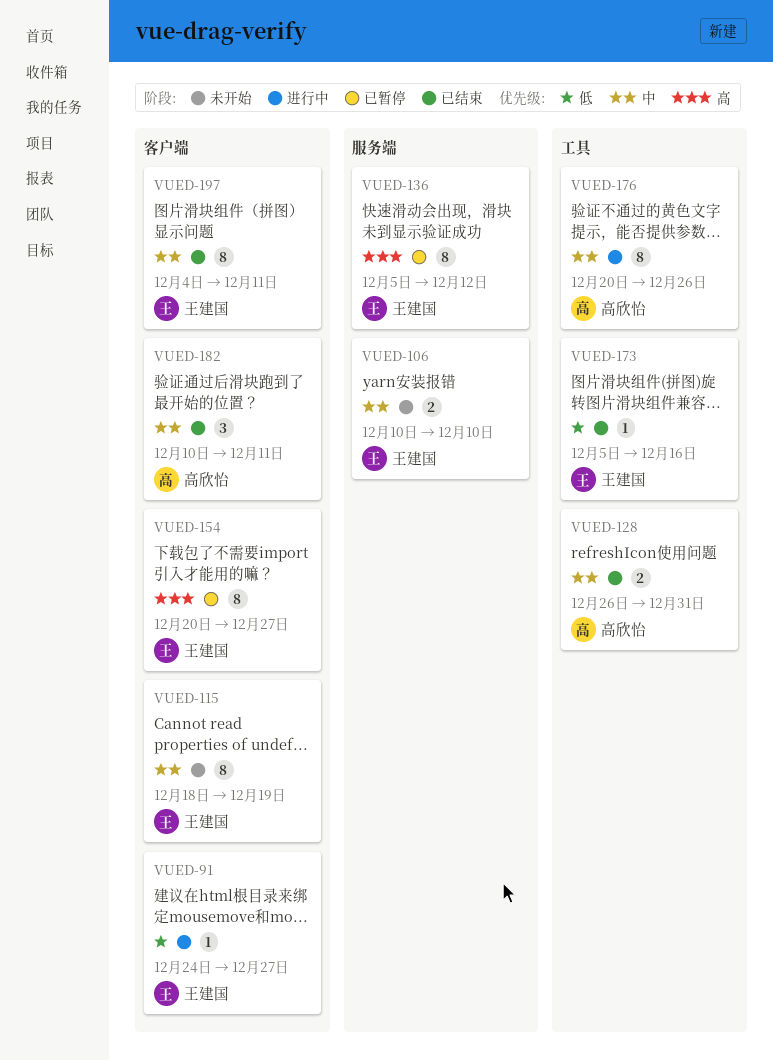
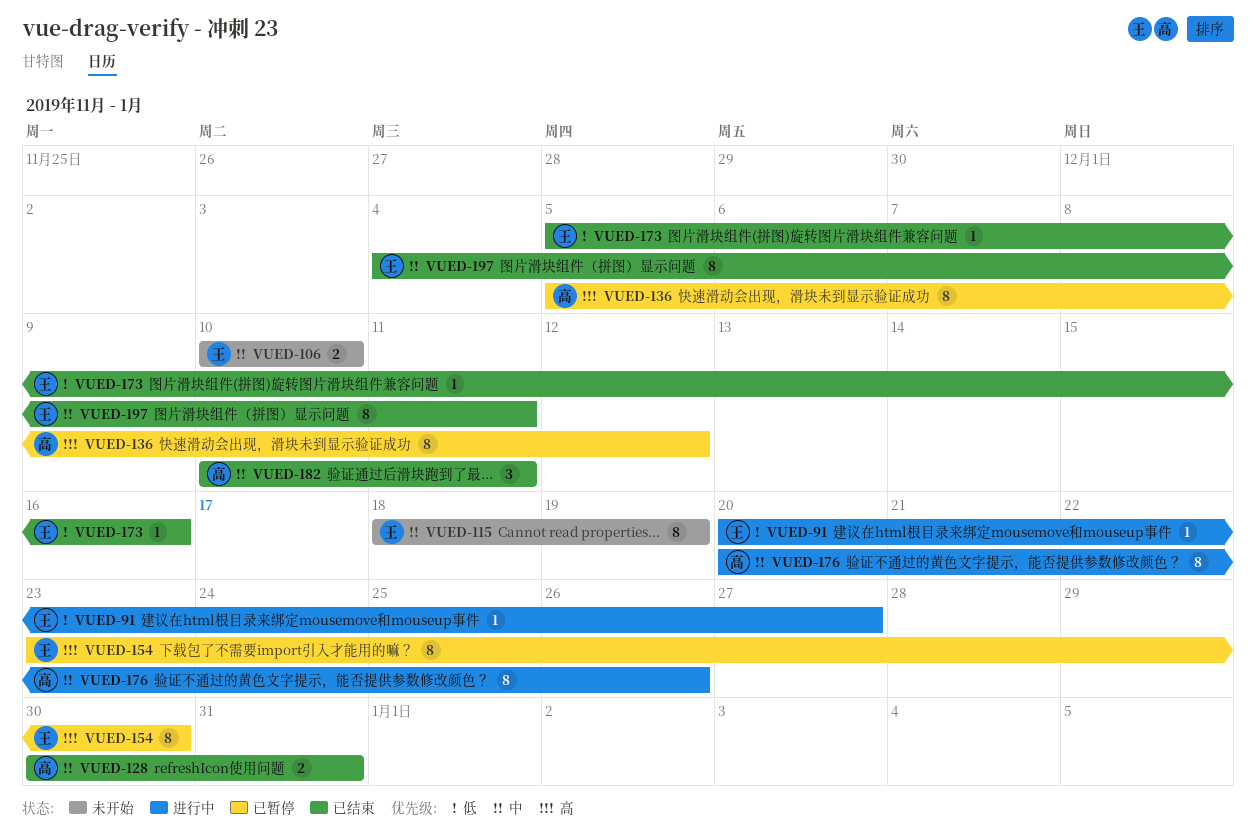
VUED-91, start: Dec 24 -> Dec 20
VUED-128, start: Dec 26 -> Dec 30
VUED-136, owner: 王建国 -> 高欣怡
VUED-154, start: Dec 20 -> Dec 23
VUED-154, due: Dec 27 -> Dec 30

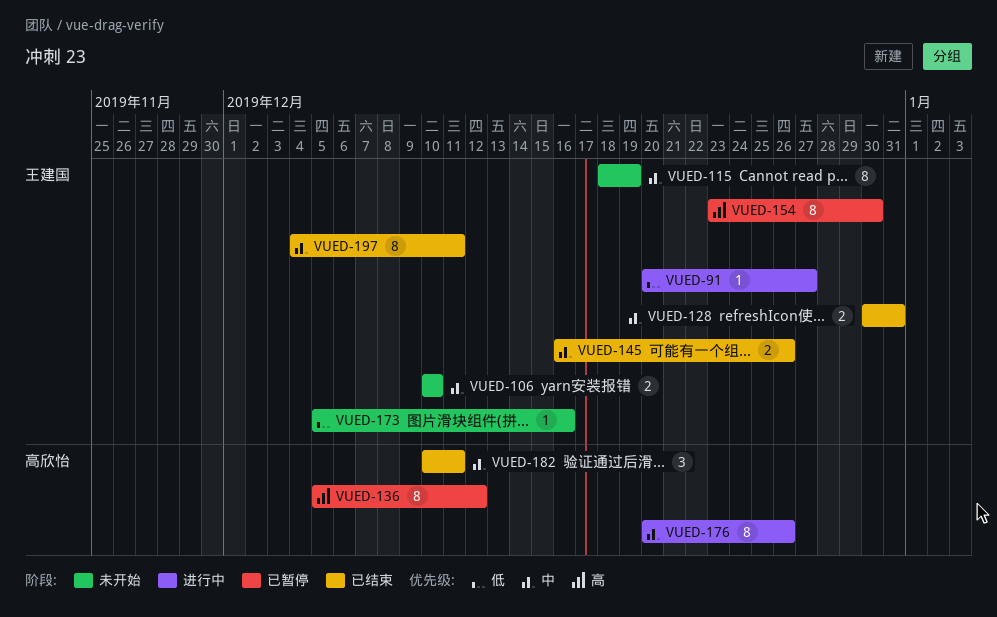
VUED-128, owner: 高欣怡 -> 王建国
VUED-145: none -> present
VUED-173, status: 已结束 -> 未开始

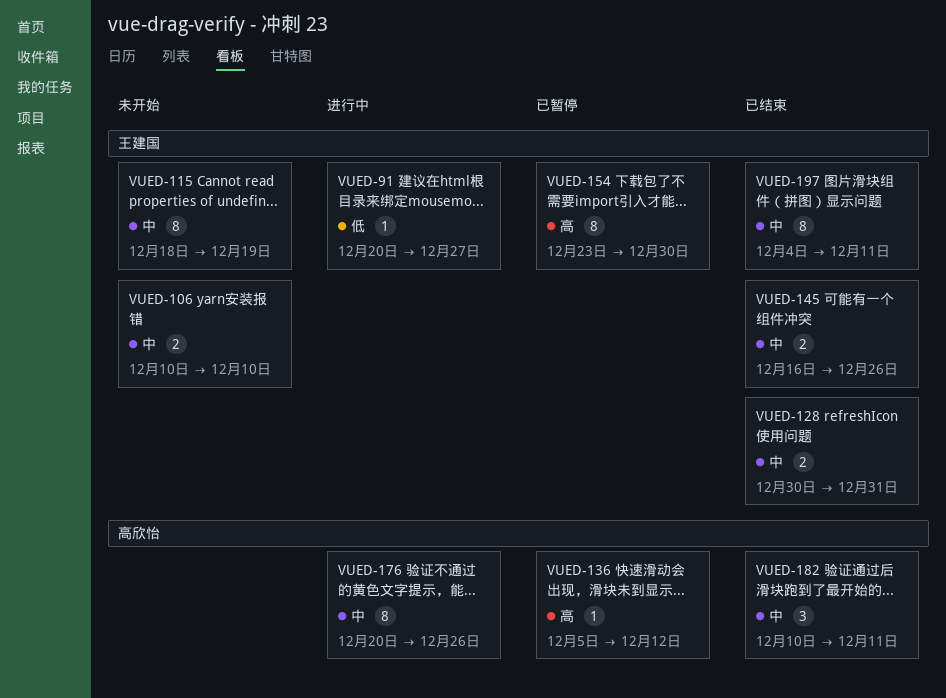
VUED-136, estimate: 8 -> 1
VUED-173: present -> none

